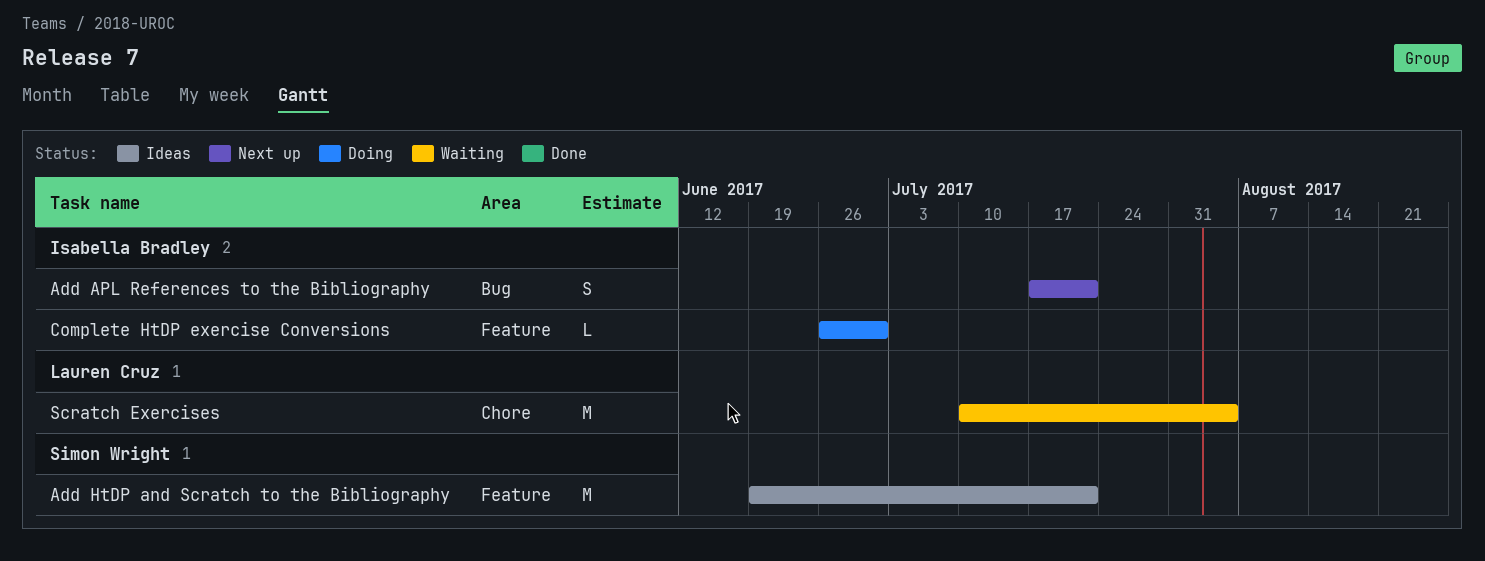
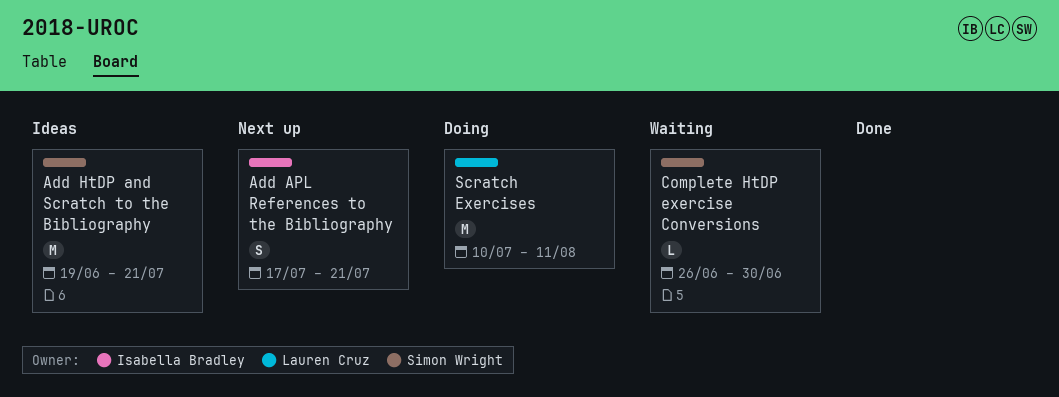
Complete HtDP exercise Conversions, status: Doing -> Waiting
Complete HtDP exercise Conversions, owner: Isabella Bradley -> Simon Wright
Scratch Exercises, status: Waiting -> Doing
Scratch Exercises, due: Aug 4 -> Aug 11

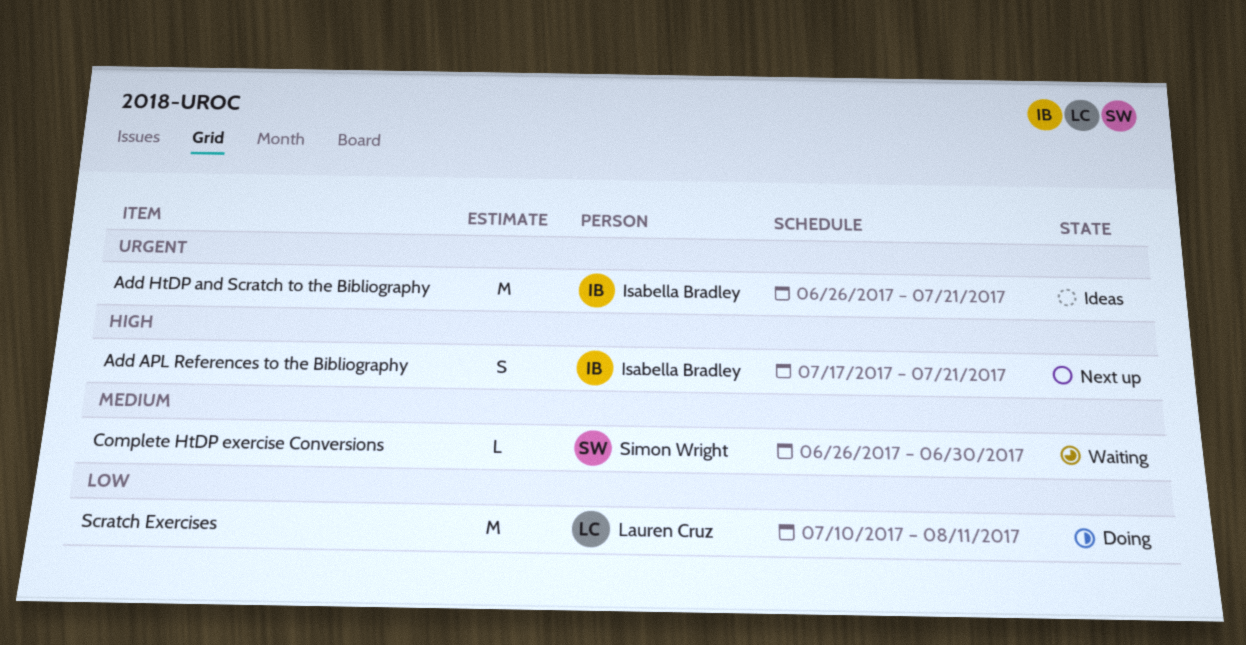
Add HtDP and Scratch to the Bibliography, owner: Simon Wright -> Isabella Bradley
Add HtDP and Scratch to the Bibliography, start: Jun 19 -> Jun 26

